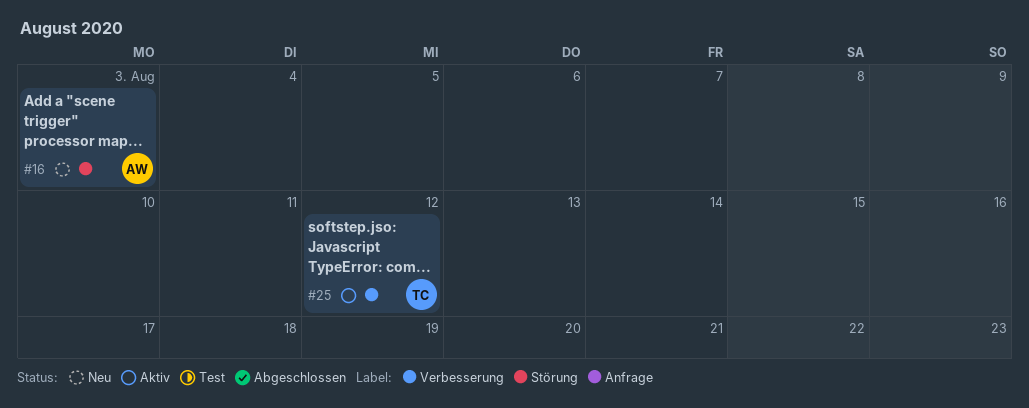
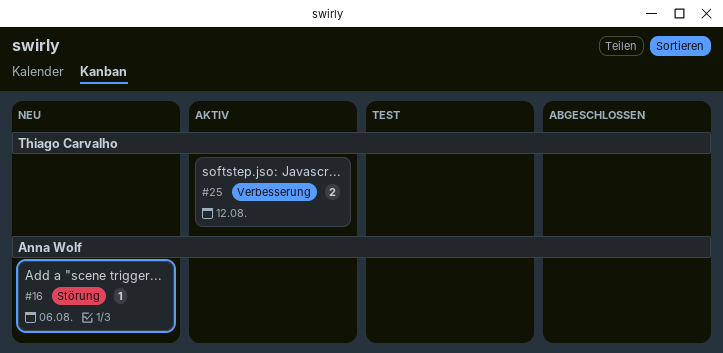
#16, due: Aug 3 -> Aug 6

